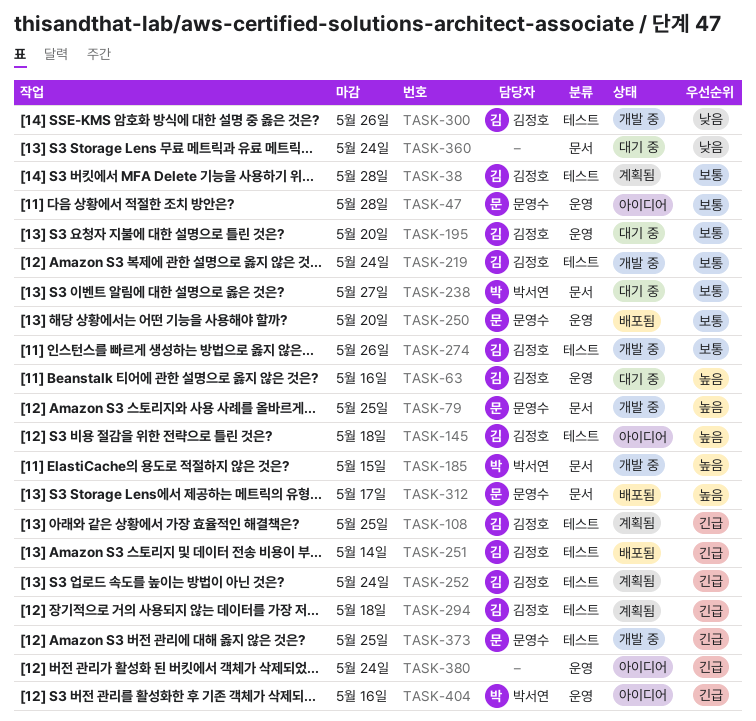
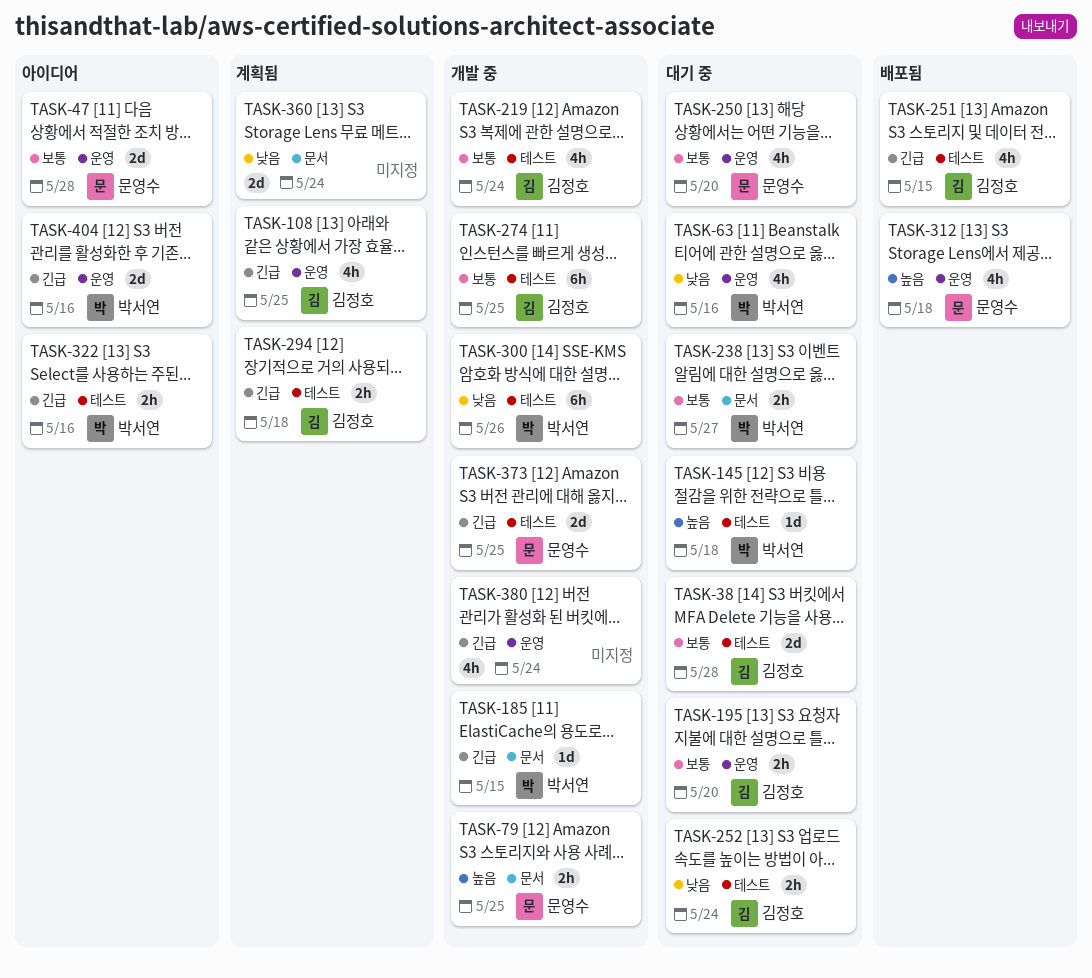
TASK-38, status: 계획됨 -> 대기 중
TASK-63, owner: 김정호 -> 박서연
TASK-63, priority: 높음 -> 낮음
TASK-108, label: 테스트 -> 운영
TASK-145, status: 아이디어 -> 대기 중
TASK-145, owner: 김정호 -> 박서연
TASK-185, priority: 높음 -> 긴급
TASK-250, status: 배포됨 -> 대기 중
TASK-251, due: May 14 -> May 15
TASK-252, status: 계획됨 -> 대기 중
TASK-252, priority: 긴급 -> 낮음
TASK-274, due: May 26 -> May 25
TASK-300, owner: 김정호 -> 박서연
TASK-312, label: 문서 -> 운영
TASK-312, due: May 17 -> May 18
TASK-322: none -> present
TASK-360, status: 대기 중 -> 계획됨
TASK-380, status: 아이디어 -> 개발 중

